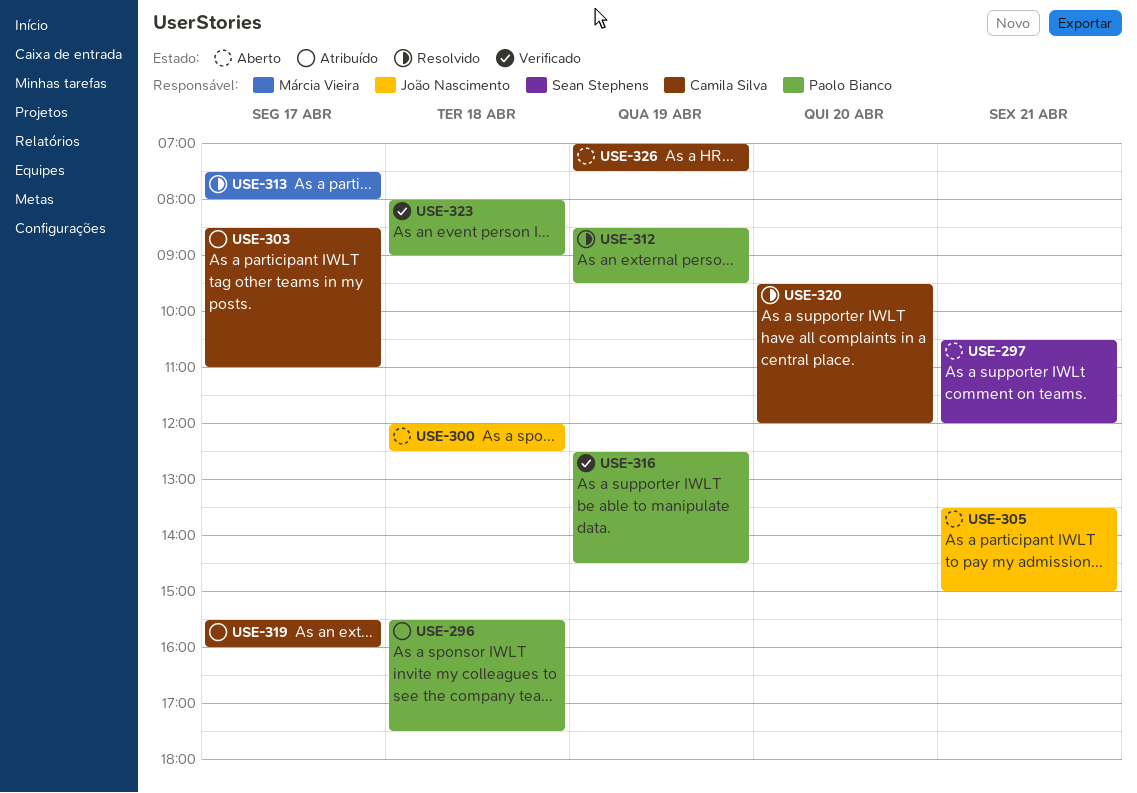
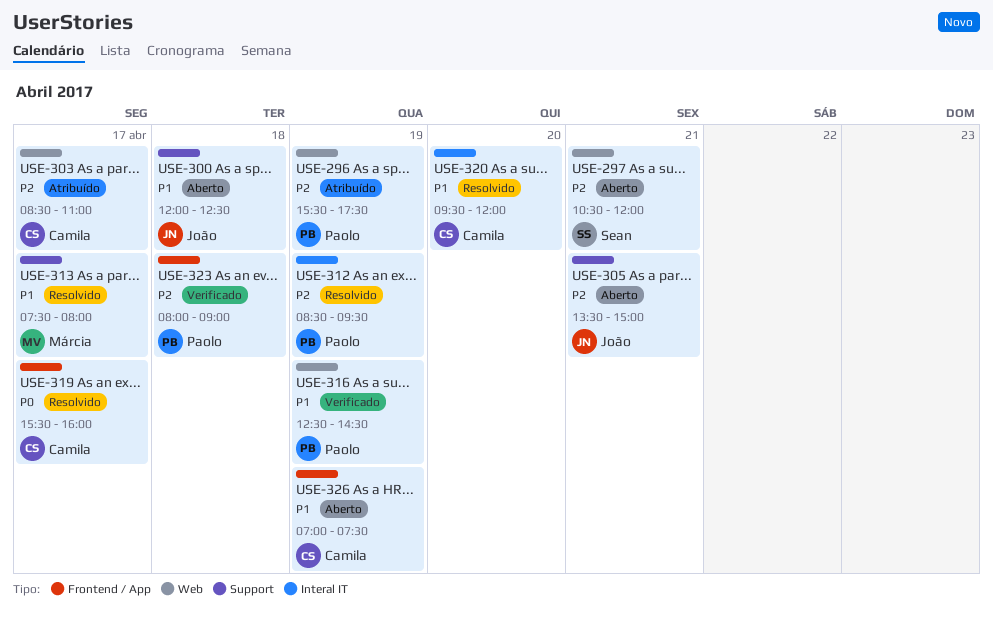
USE-296, day: Apr 18 -> Apr 19
USE-319, status: Atribuído -> Resolvido

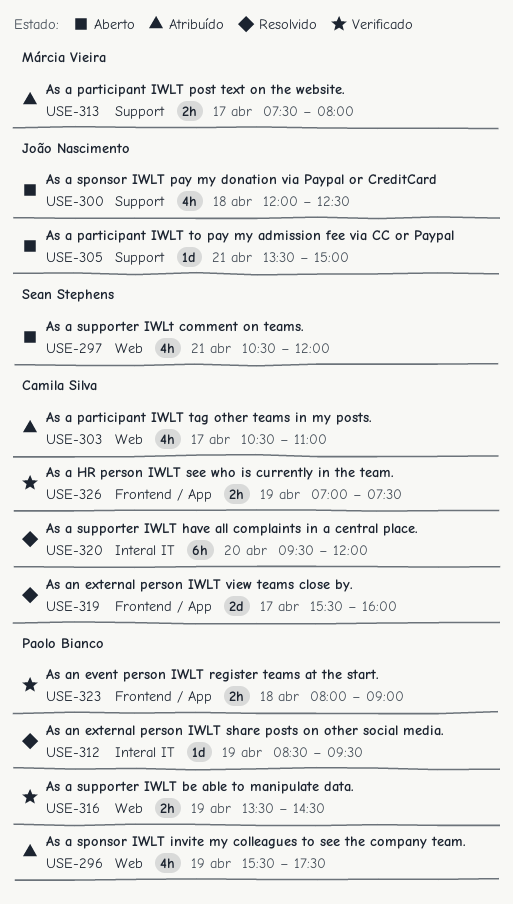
USE-303, begins: 08:30 -> 10:30
USE-313, status: Resolvido -> Atribuído
USE-316, begins: 12:30 -> 13:30
USE-326, status: Aberto -> Verificado

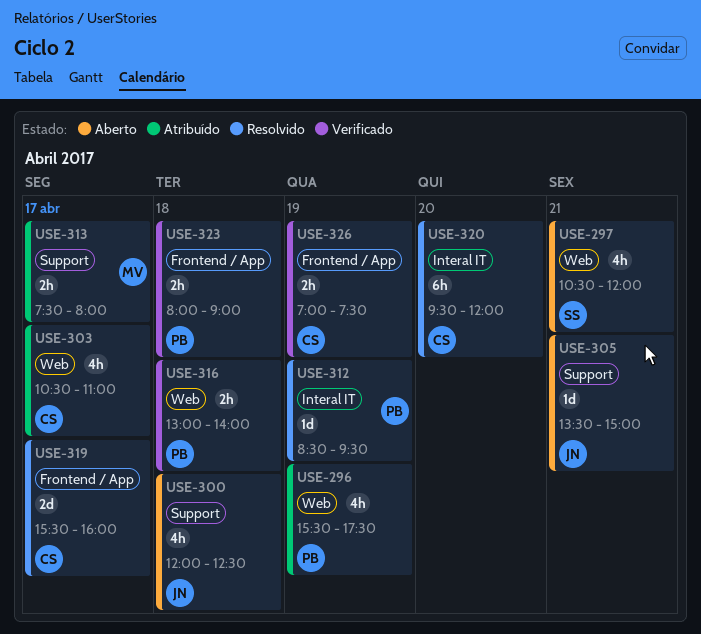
USE-316, day: Apr 19 -> Apr 18
USE-316, begins: 13:30 -> 13:00
USE-316, ends: 14:30 -> 14:00

